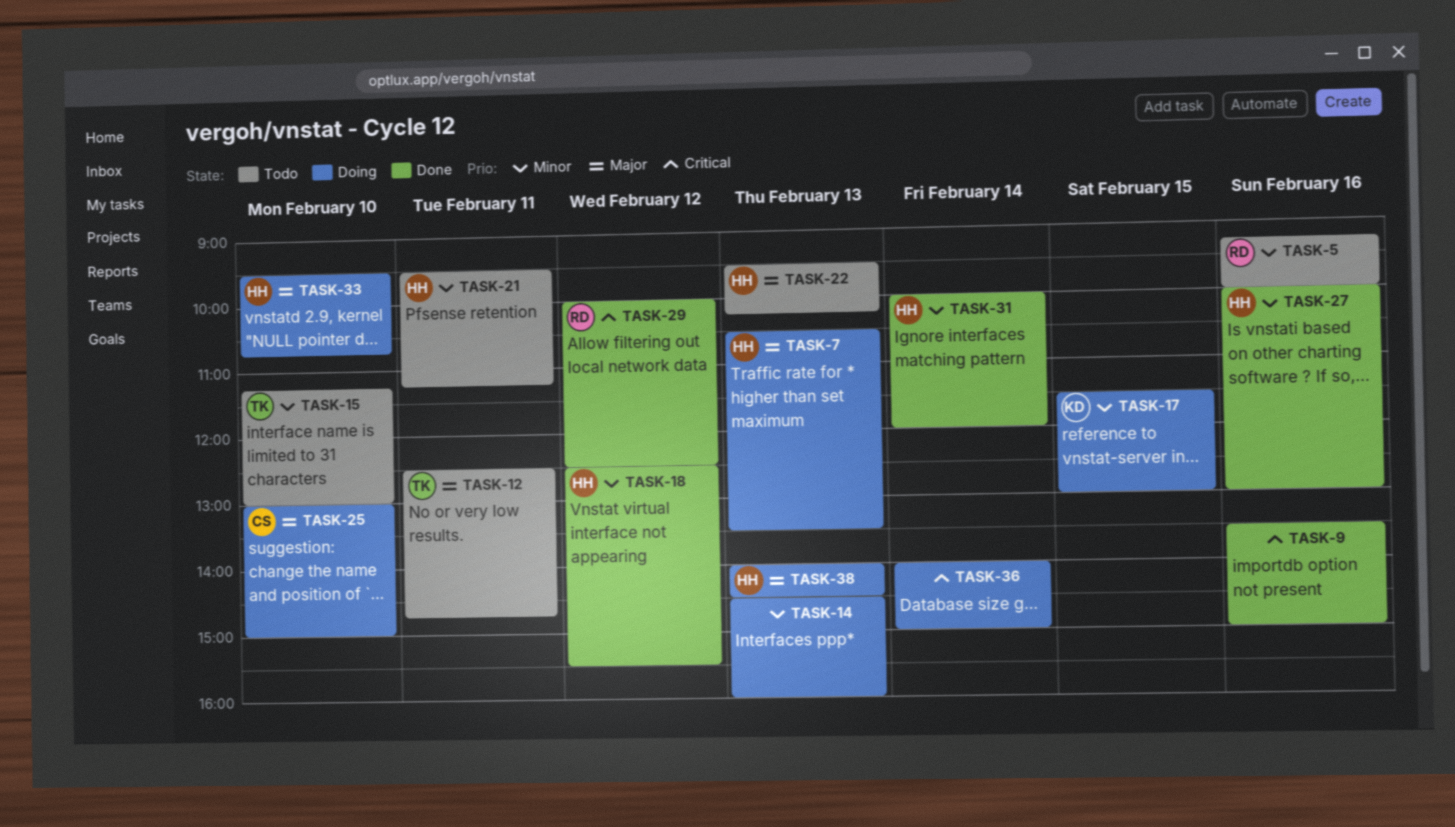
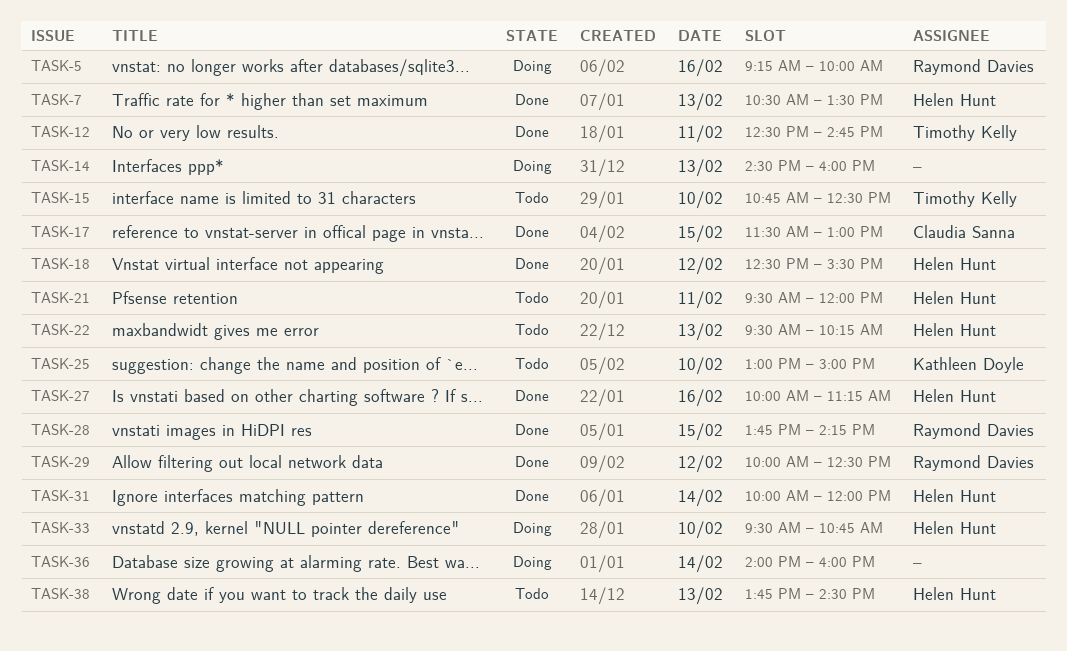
TASK-5, status: Todo -> Doing
TASK-7, status: Doing -> Done
TASK-9: present -> none
TASK-12, status: Todo -> Done
TASK-15, begins: 11:15 -> 10:45
TASK-15, ends: 13:00 -> 12:30
TASK-17, status: Doing -> Done
TASK-17, owner: Kathleen Doyle -> Claudia Sanna
TASK-21, ends: 11:15 -> 12:00
TASK-25, status: Doing -> Todo
TASK-25, owner: Claudia Sanna -> Kathleen Doyle
TASK-27, ends: 13:00 -> 11:15
TASK-28: none -> present
TASK-36, ends: 15:00 -> 16:00
TASK-38, status: Doing -> Todo
TASK-38, begins: 14:00 -> 13:45

